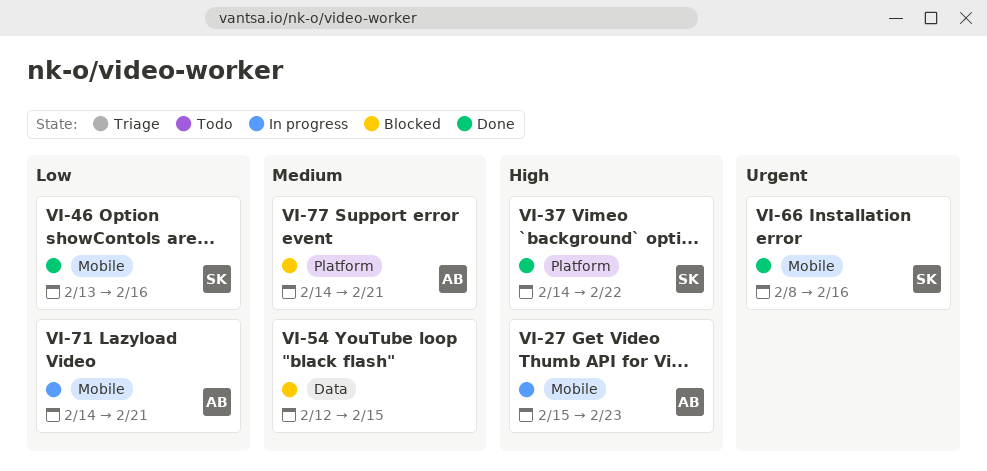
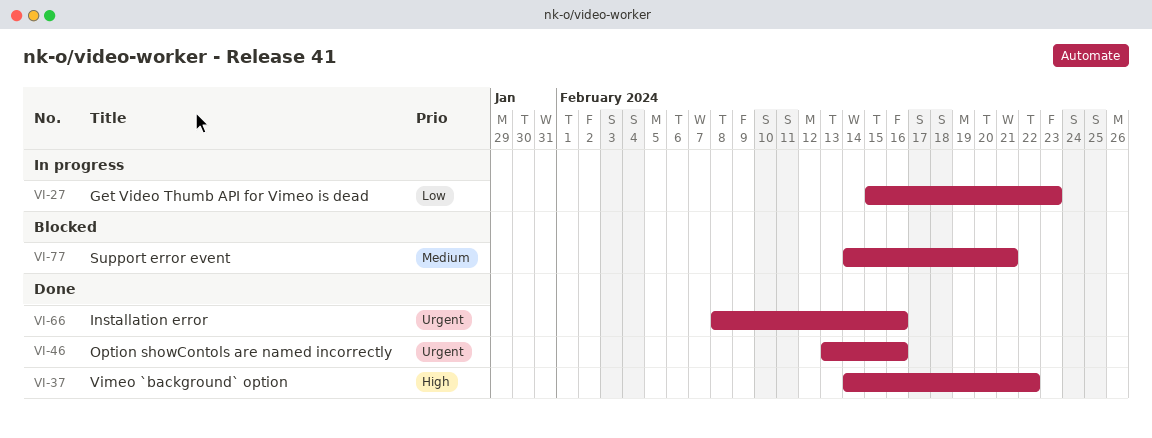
VI-27, priority: High -> Low
VI-46, priority: Low -> Urgent
VI-54: present -> none
VI-71: present -> none

